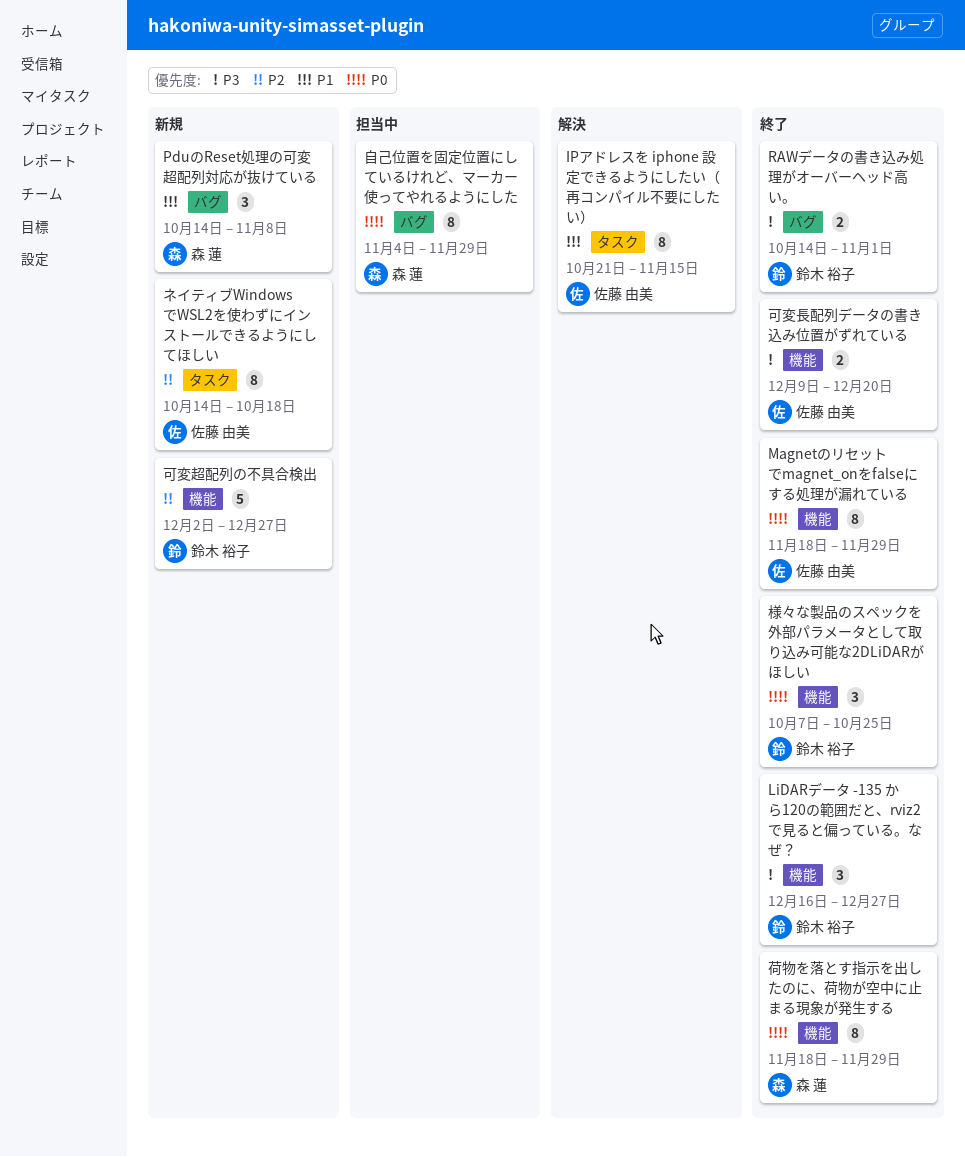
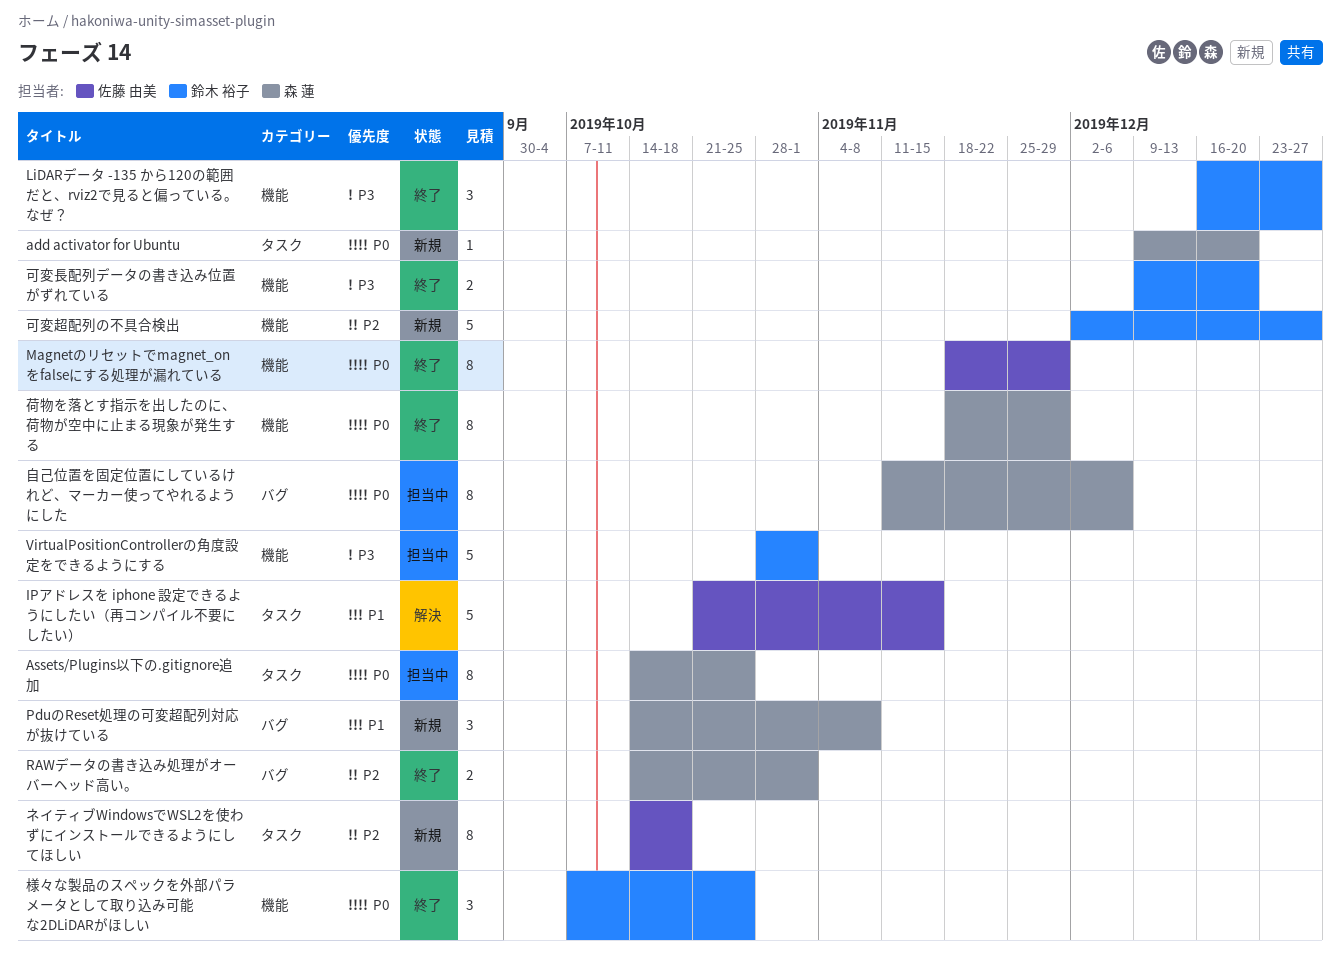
add activator for Ubuntu: none -> present
Assets/Plugins以下の.gitignore追加: none -> present
IPアドレスを iphone 設定できるようにしたい（再コンパイル不要にしたい）, estimate: 8 -> 5
RAWデータの書き込み処理がオーバーヘッド高い。, owner: 鈴木 裕子 -> 森 蓮
RAWデータの書き込み処理がオーバーヘッド高い。, priority: P3 -> P2
VirtualPositionControllerの角度設定をできるようにする: none -> present
可変長配列データの書き込み位置がずれている, owner: 佐藤 由美 -> 鈴木 裕子
自己位置を固定位置にしているけれど、マーカー使ってやれるようにした, start: Nov 4 -> Nov 11
自己位置を固定位置にしているけれど、マーカー使ってやれるようにした, due: Nov 29 -> Dec 6

